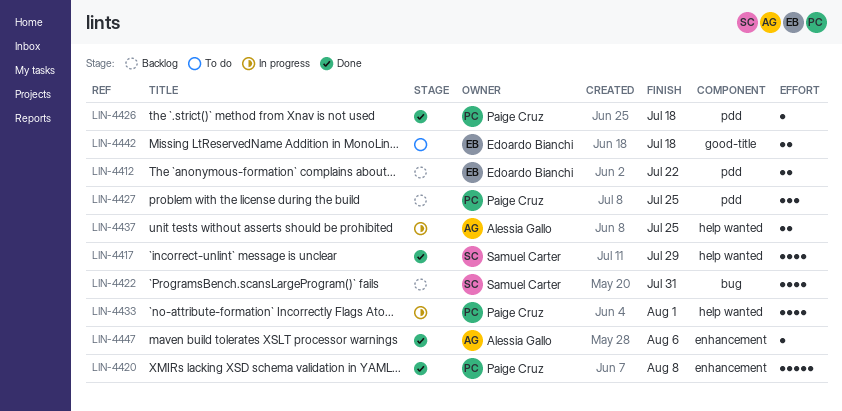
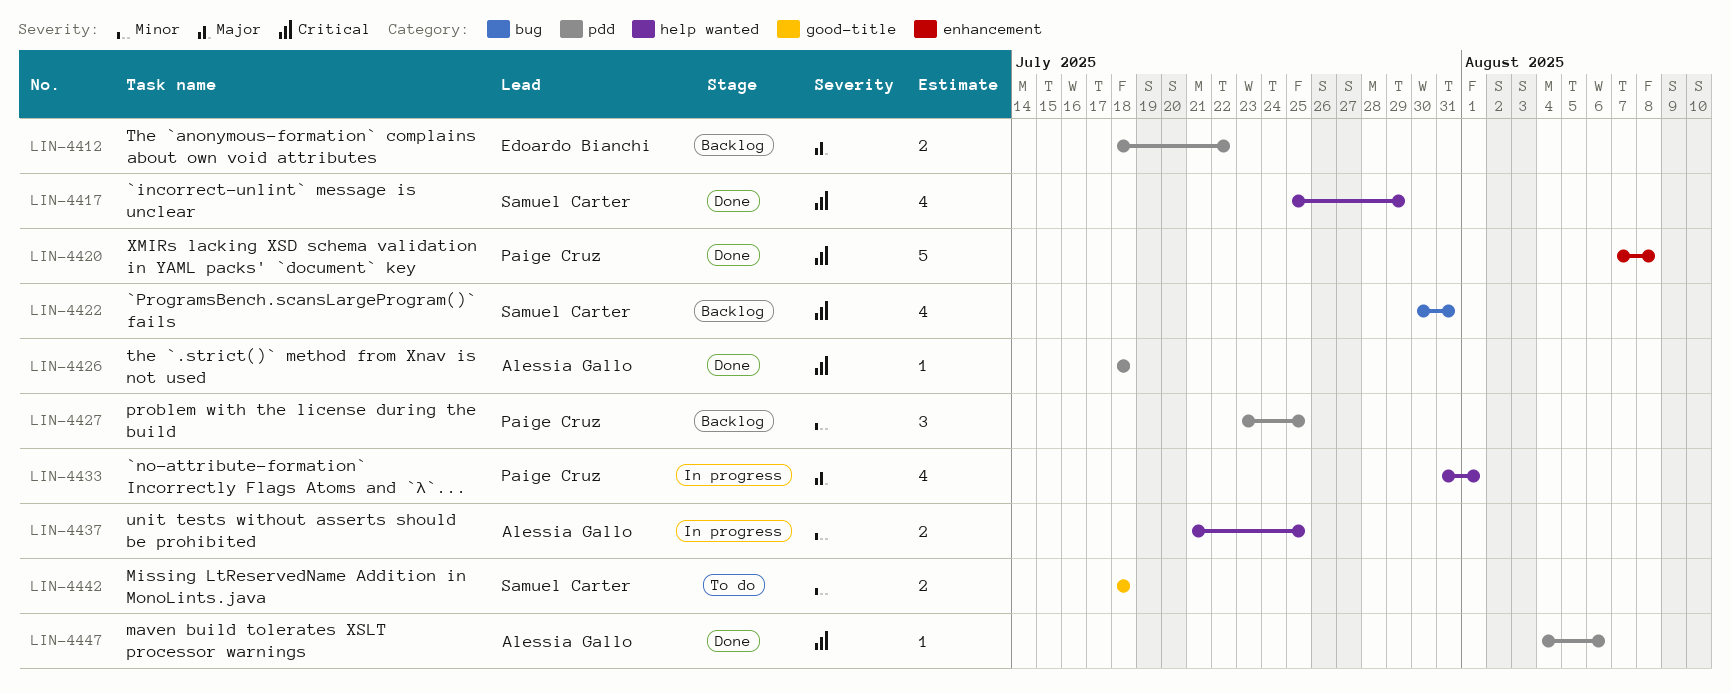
LIN-4426, owner: Paige Cruz -> Alessia Gallo
LIN-4442, owner: Edoardo Bianchi -> Samuel Carter
LIN-4447, label: enhancement -> pdd

